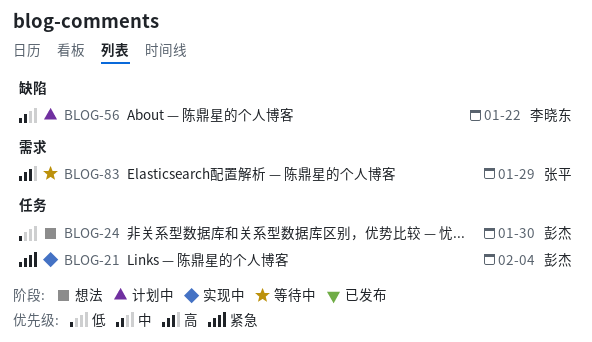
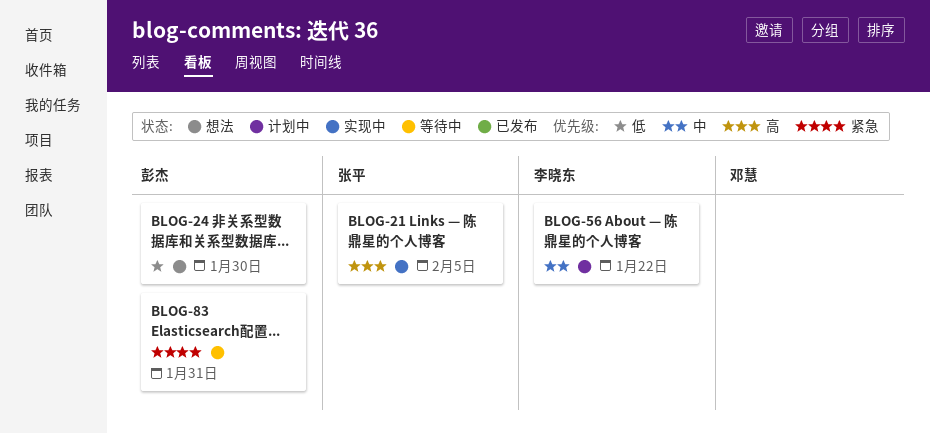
BLOG-21, owner: 彭杰 -> 张平
BLOG-21, priority: 紧急 -> 高
BLOG-21, due: Feb 4 -> Feb 5
BLOG-83, owner: 张平 -> 彭杰
BLOG-83, priority: 高 -> 紧急
BLOG-83, due: Jan 29 -> Jan 31

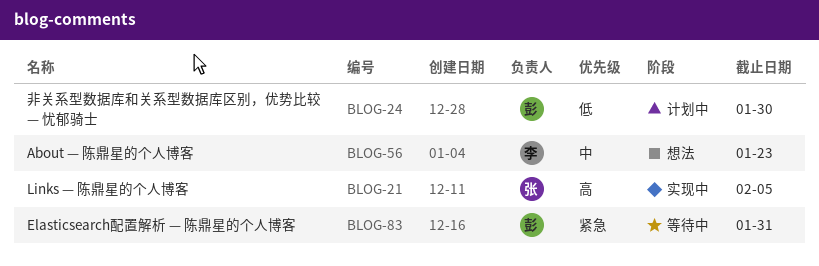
BLOG-24, status: 想法 -> 计划中
BLOG-56, status: 计划中 -> 想法
BLOG-56, due: Jan 22 -> Jan 23

